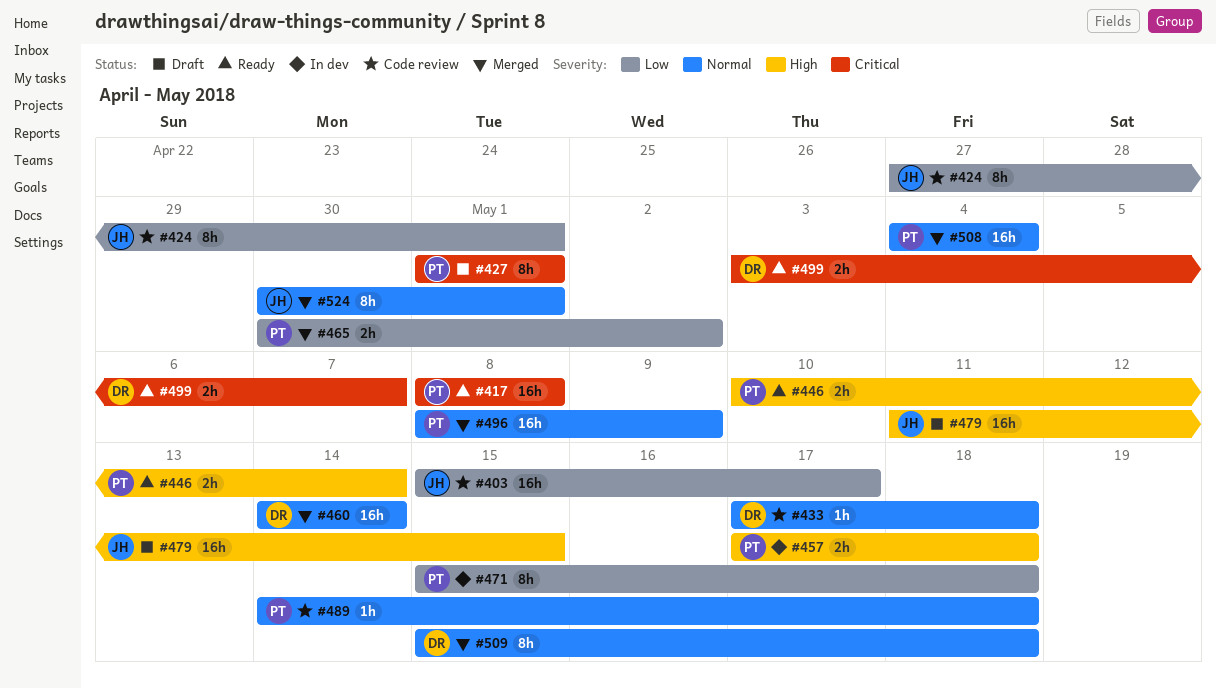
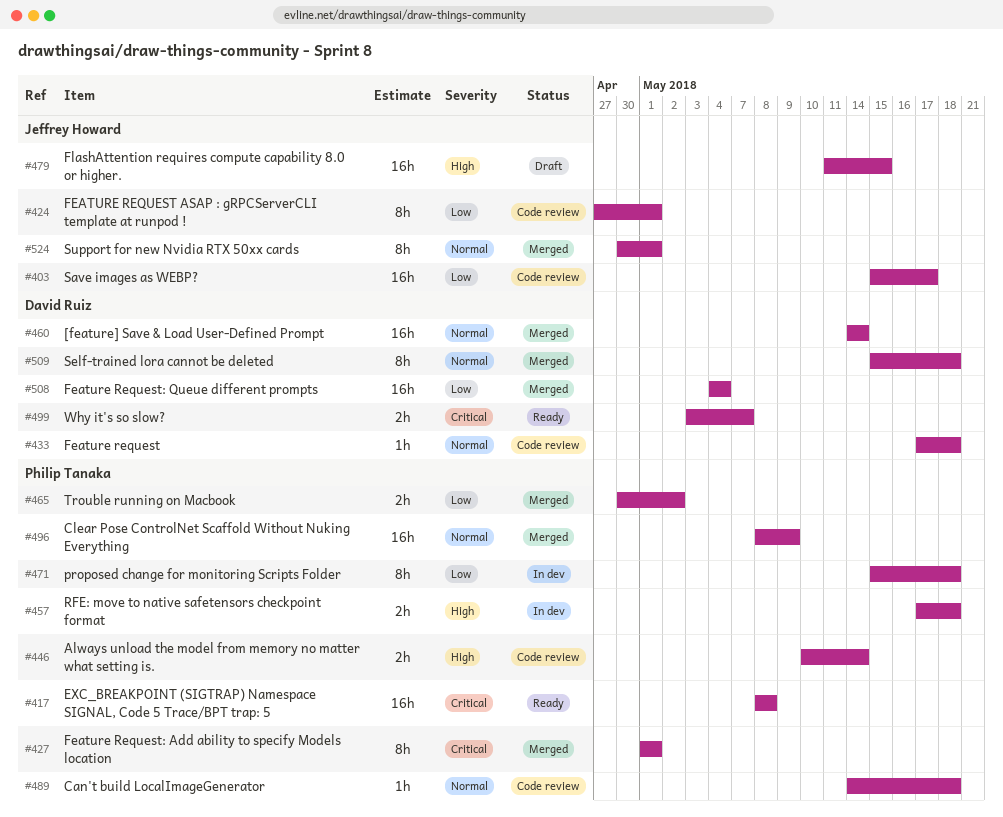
#427, status: Draft -> Merged
#446, status: Ready -> Code review
#508, owner: Philip Tanaka -> David Ruiz
#508, priority: Normal -> Low

